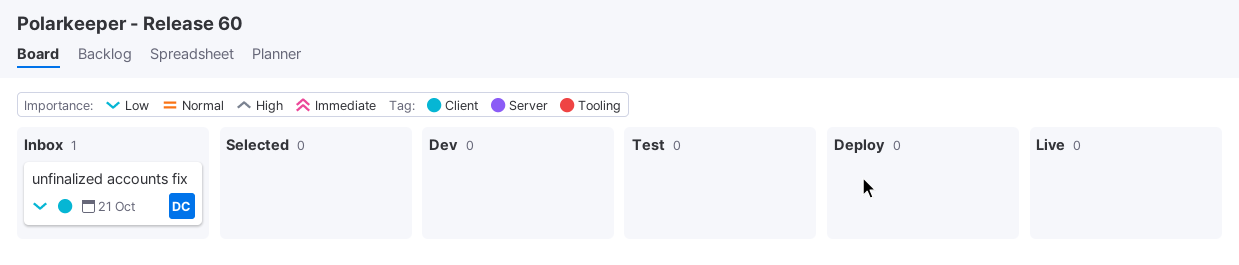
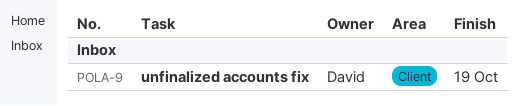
unfinalized accounts fix, due: Oct 21 -> Oct 19

